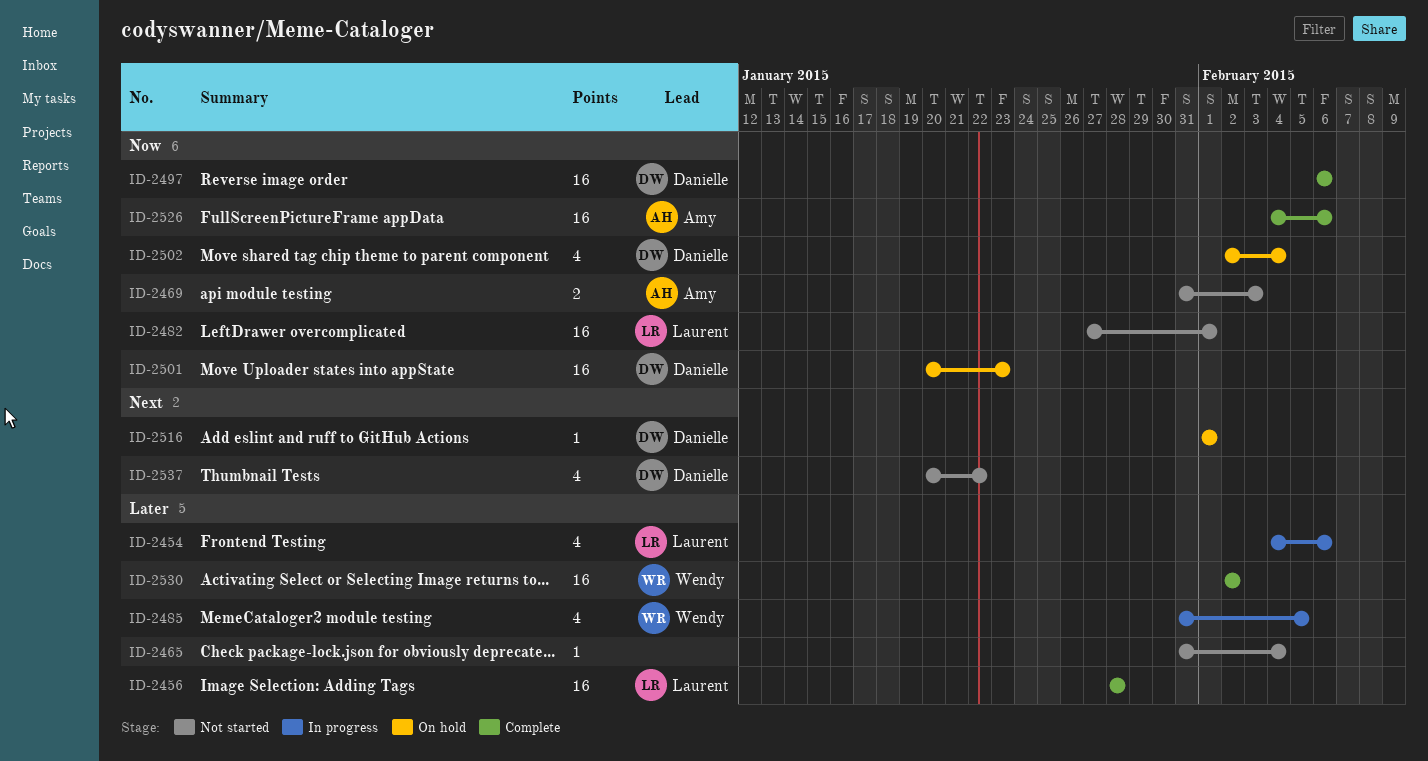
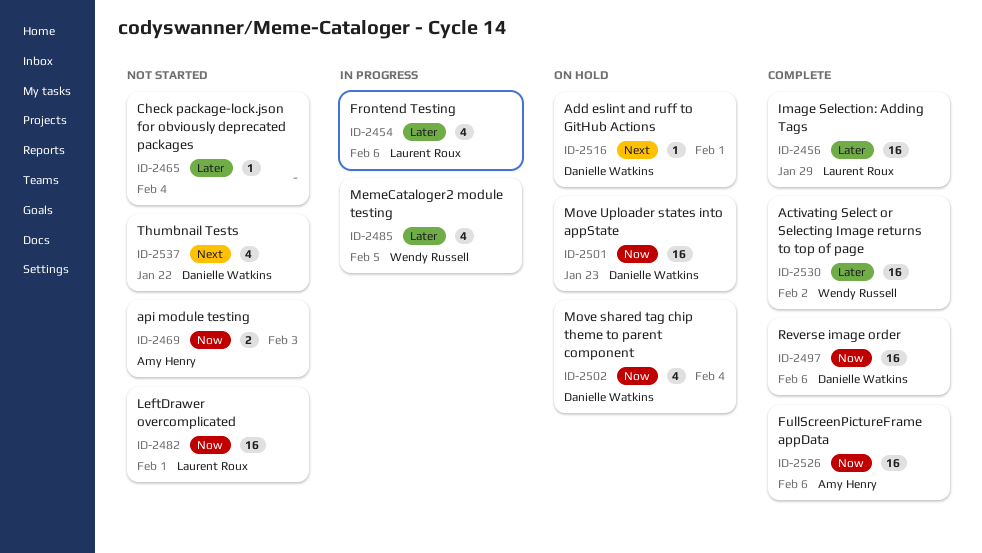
ID-2456, due: Jan 28 -> Jan 29

